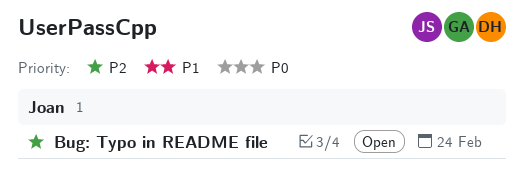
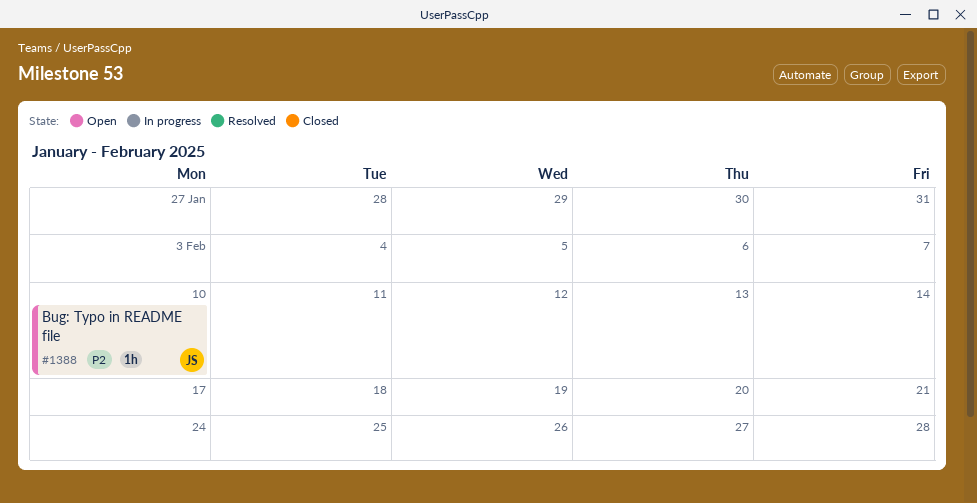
Bug: Typo in README file, due: Feb 24 -> Feb 10

